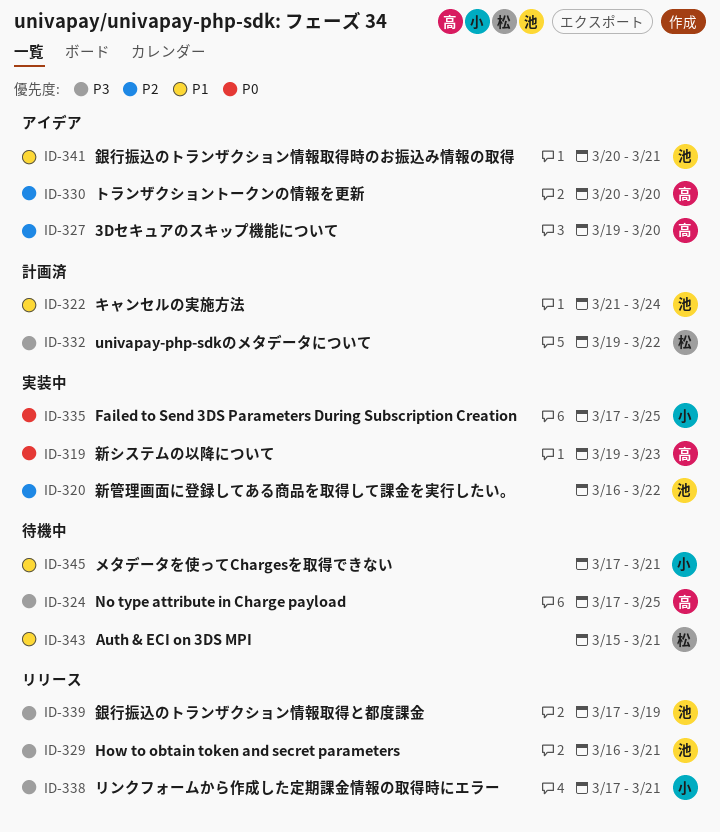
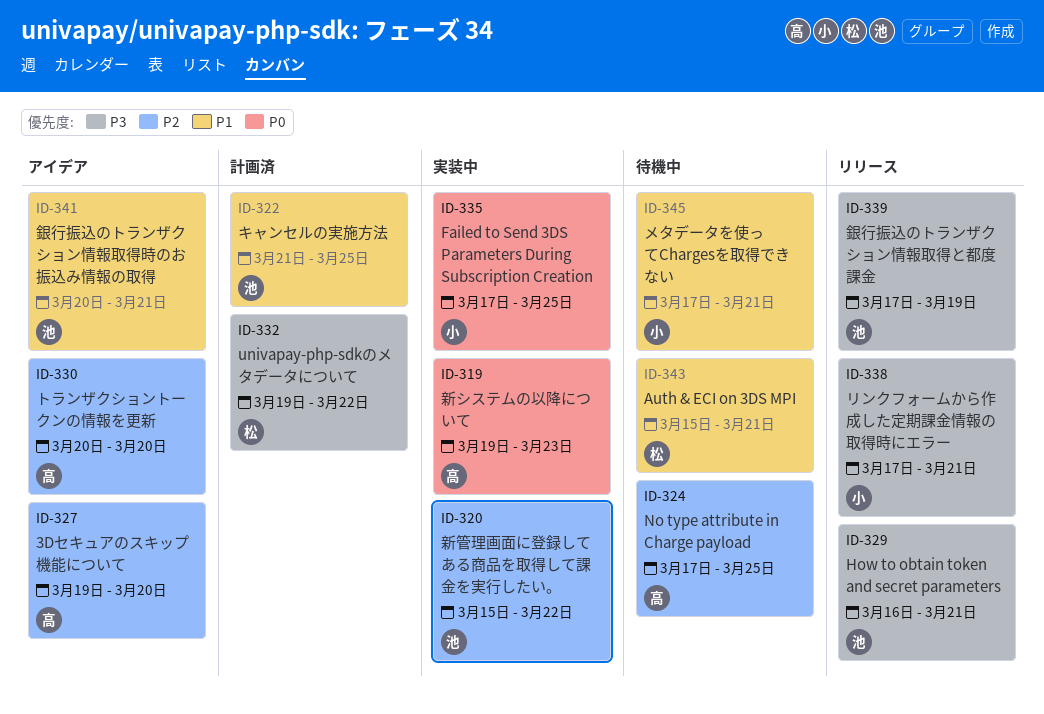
ID-320, start: Mar 16 -> Mar 15
ID-322, due: Mar 24 -> Mar 25
ID-324, priority: P3 -> P2

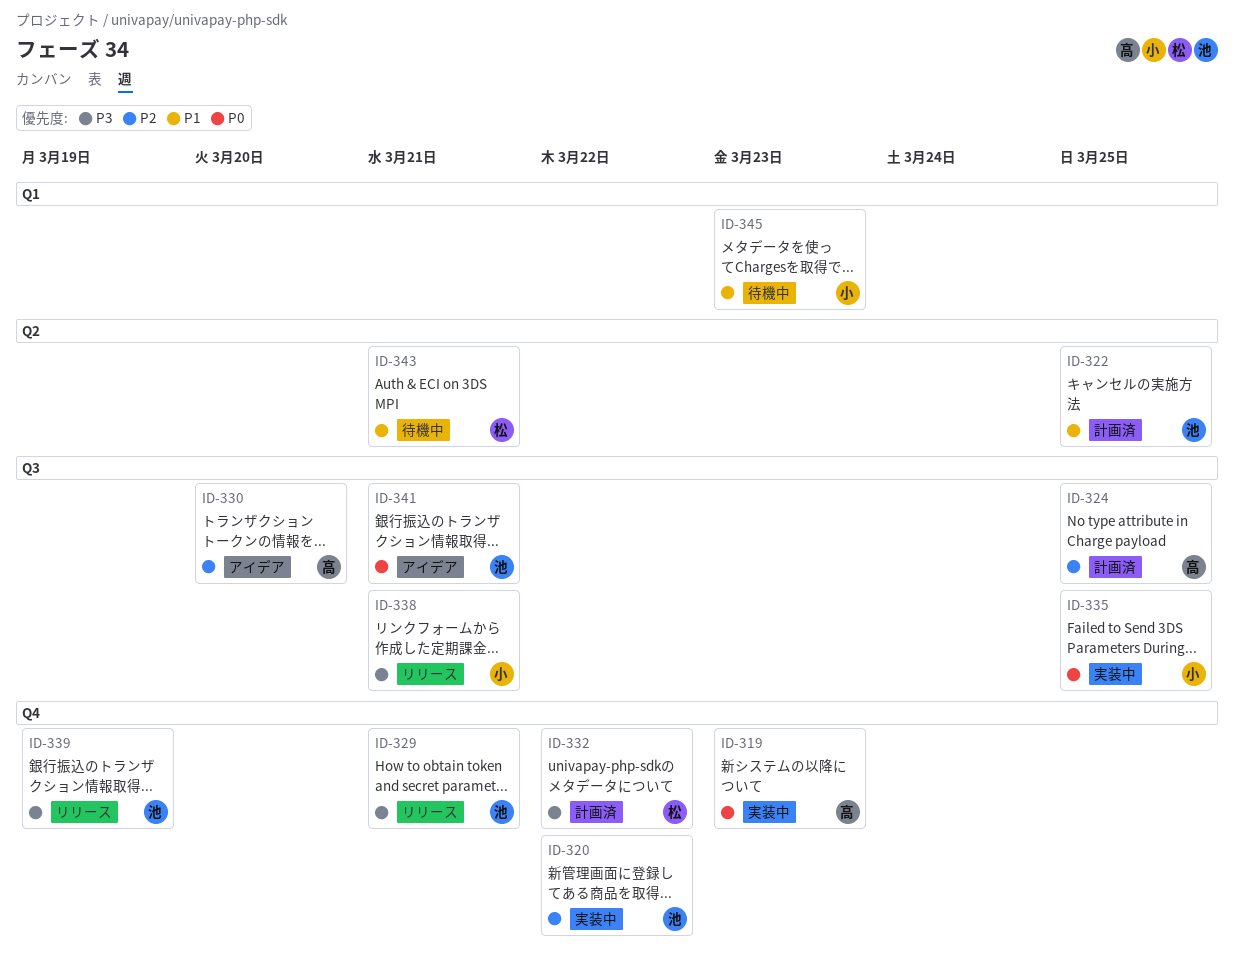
ID-324, status: 待機中 -> 計画済
ID-327: present -> none
ID-341, priority: P1 -> P0
ID-345, due: Mar 21 -> Mar 23

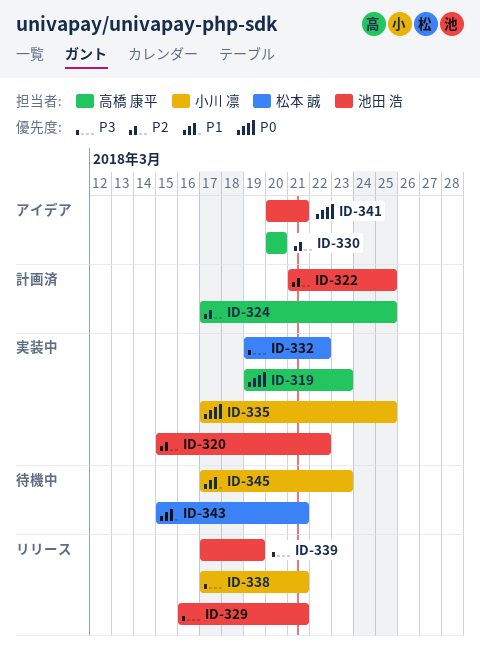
ID-322, priority: P1 -> P2
ID-332, status: 計画済 -> 実装中

